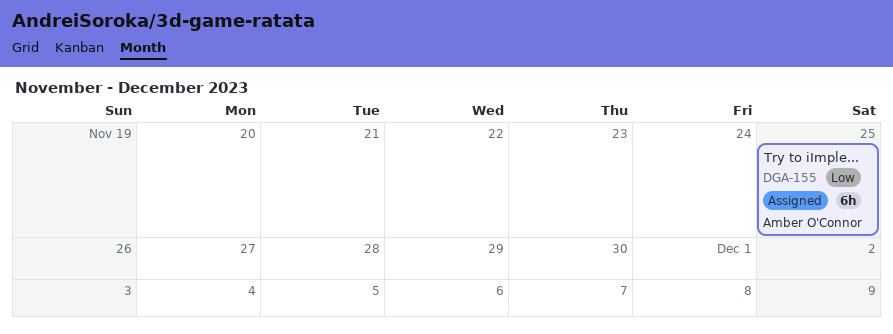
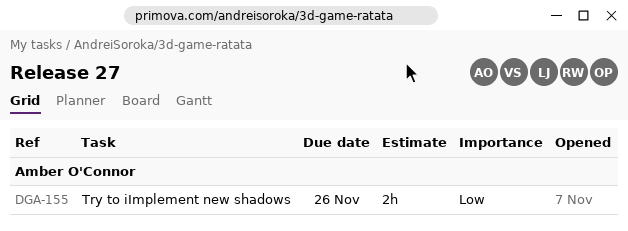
DGA-155, estimate: 6h -> 2h
DGA-155, due: Nov 25 -> Nov 26

